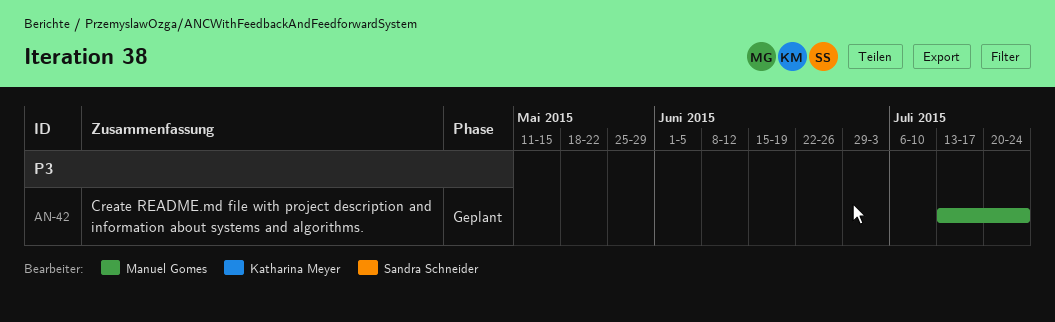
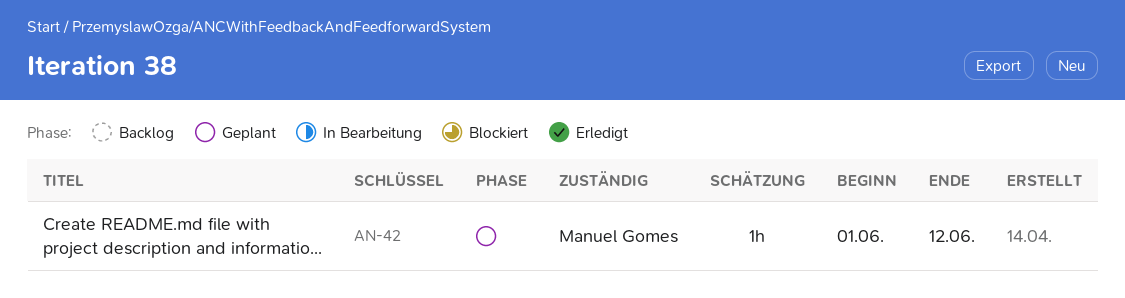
AN-42, start: Jul 13 -> Jun 1
AN-42, due: Jul 24 -> Jun 12

